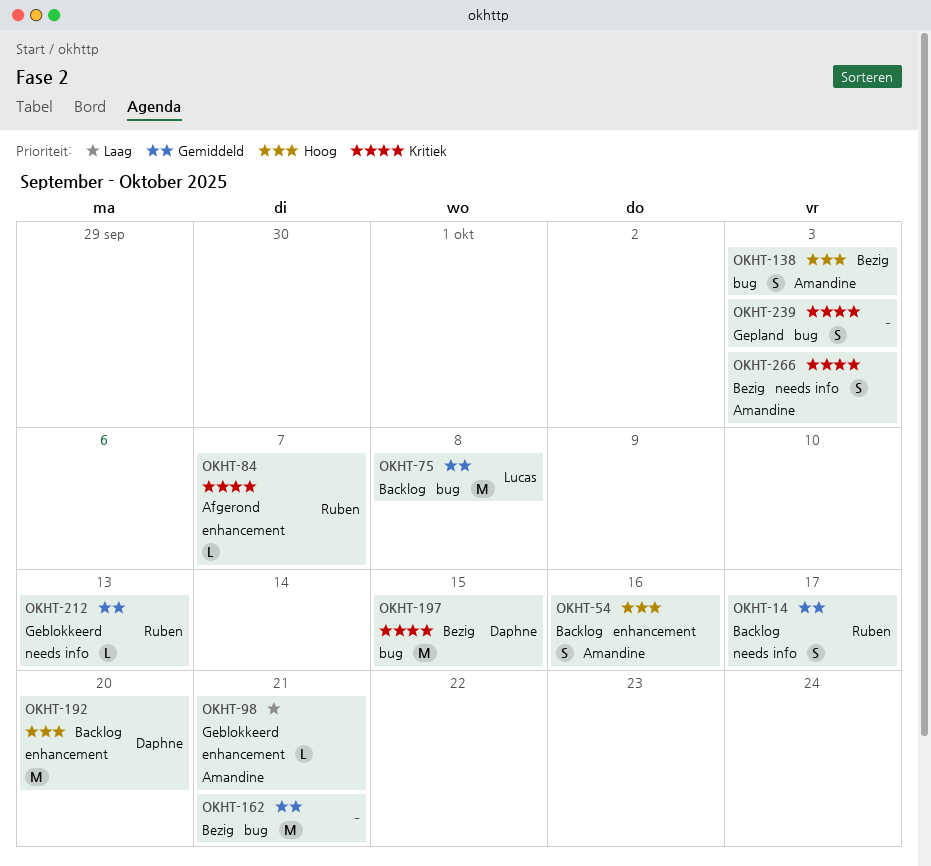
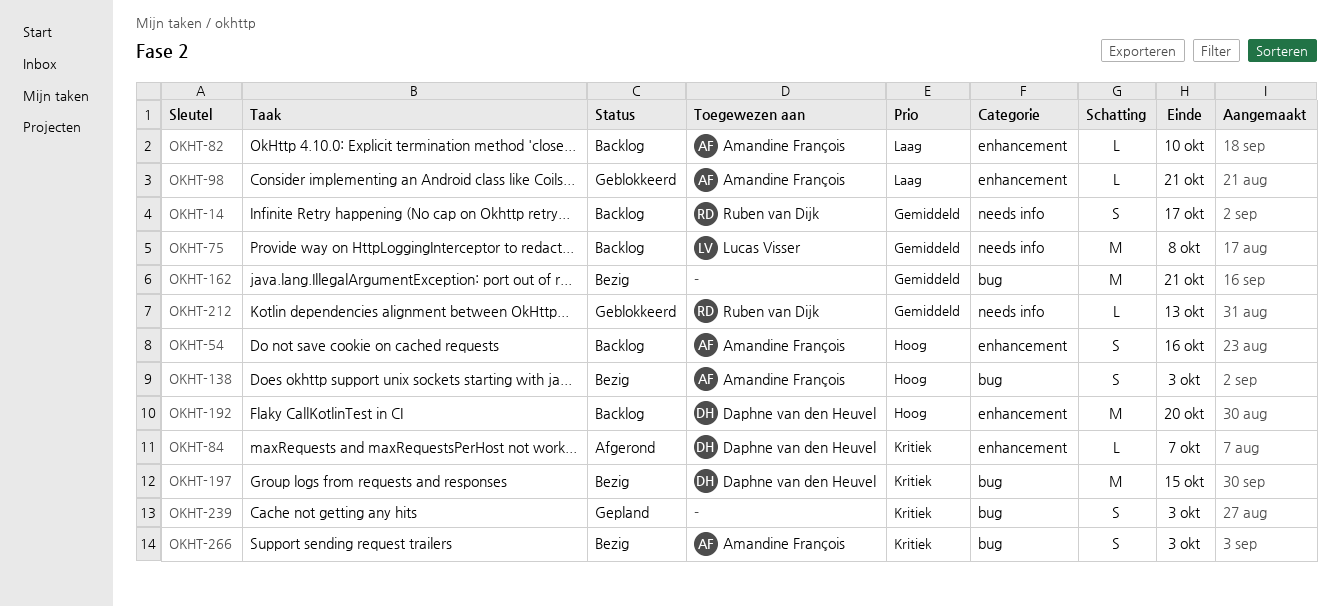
OKHT-75, label: bug -> needs info
OKHT-82: none -> present
OKHT-84, owner: Ruben van Dijk -> Daphne van den Heuvel
OKHT-266, label: needs info -> bug

